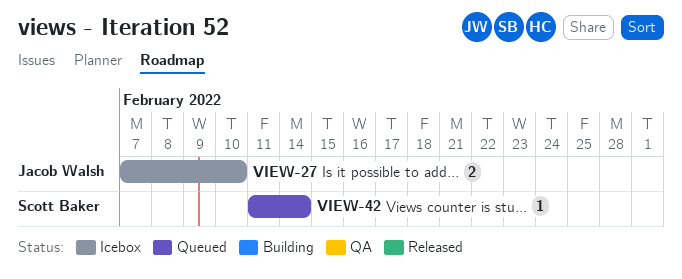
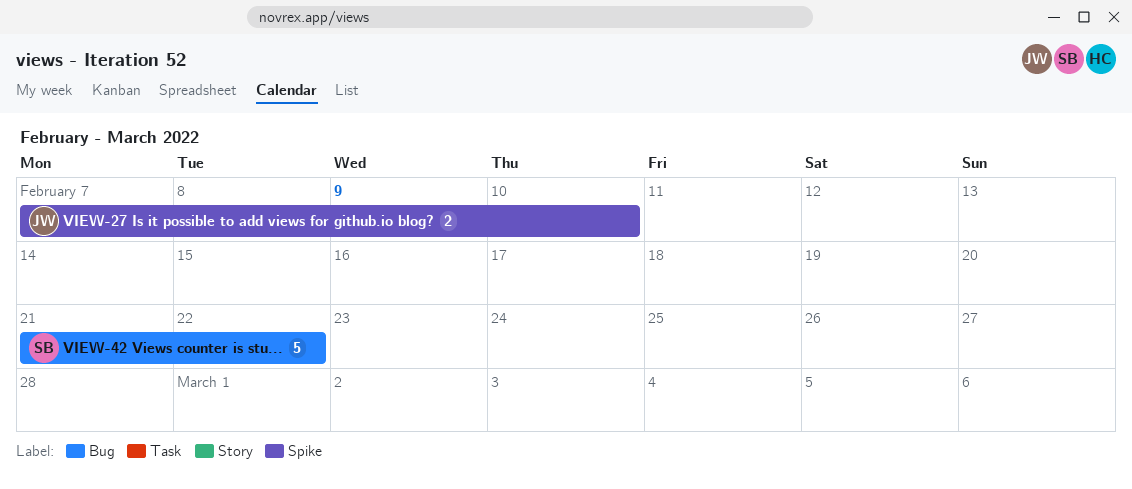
VIEW-42, estimate: 1 -> 5
VIEW-42, start: Feb 11 -> Feb 21
VIEW-42, due: Feb 14 -> Feb 22

